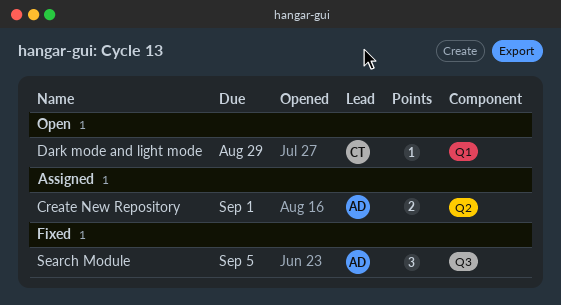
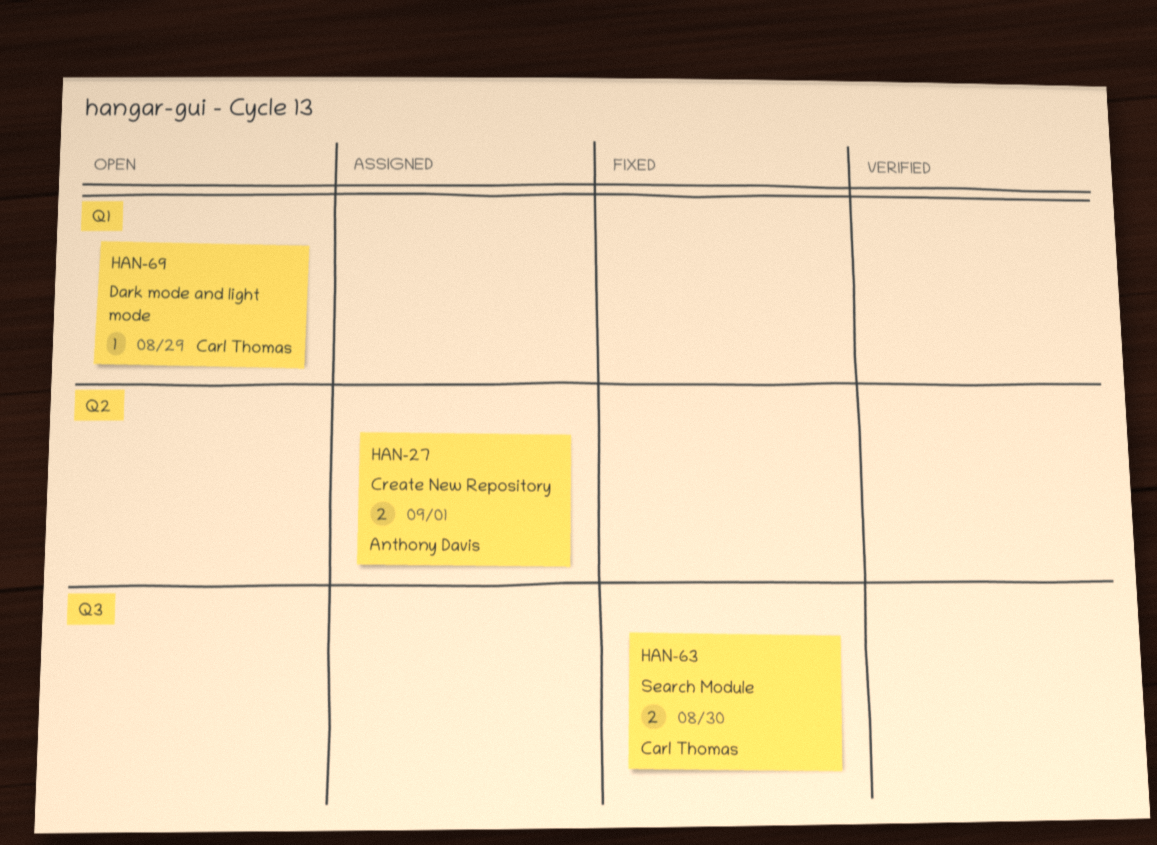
Search Module, owner: Anthony Davis -> Carl Thomas
Search Module, estimate: 3 -> 2
Search Module, due: Sep 5 -> Aug 30

